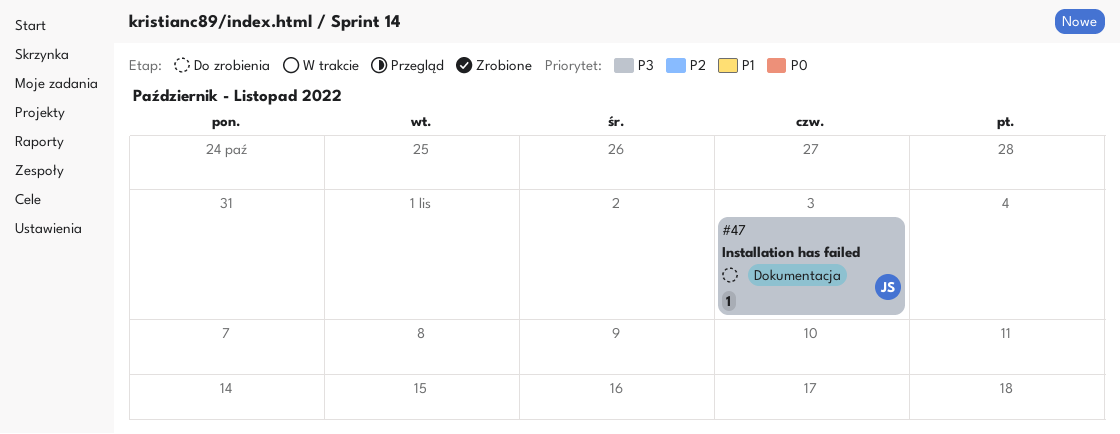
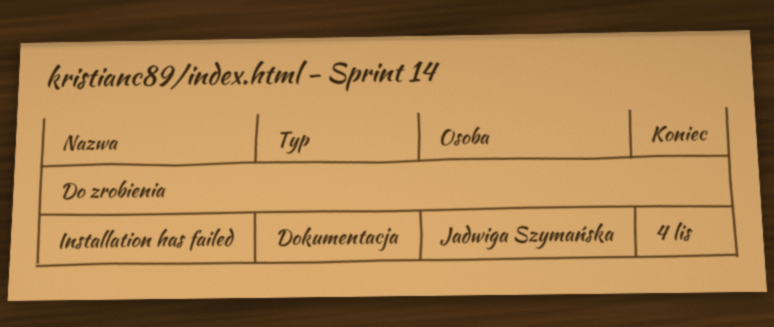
Installation has failed, due: Nov 3 -> Nov 4

